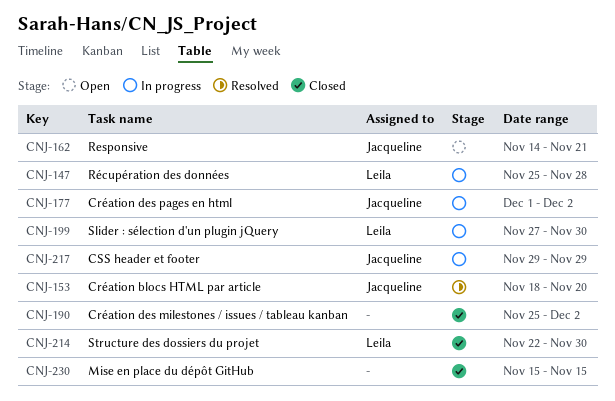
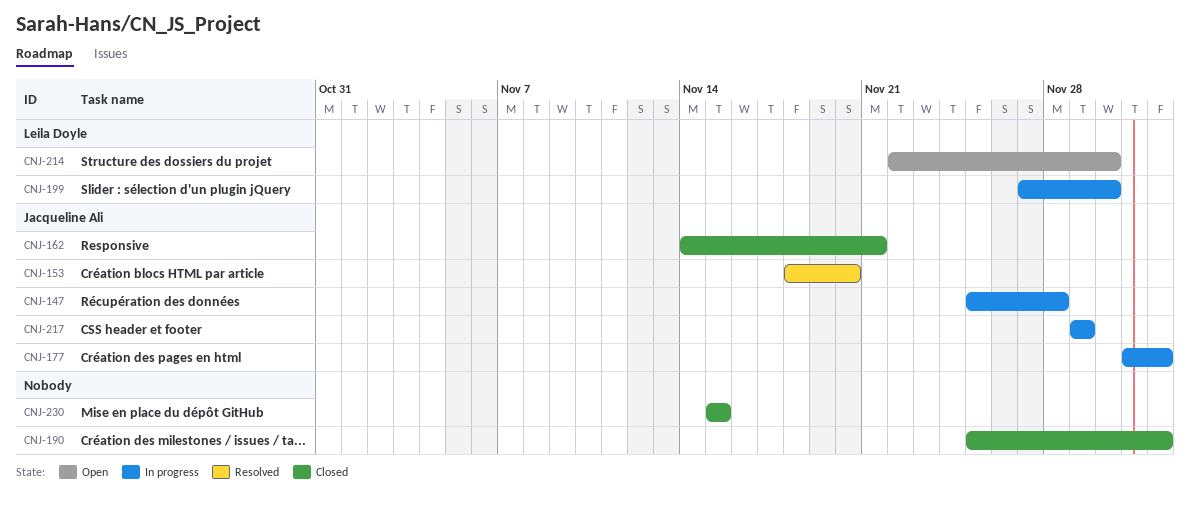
CNJ-147, owner: Leila Doyle -> Jacqueline Ali
CNJ-162, status: Open -> Closed
CNJ-214, status: Closed -> Open

